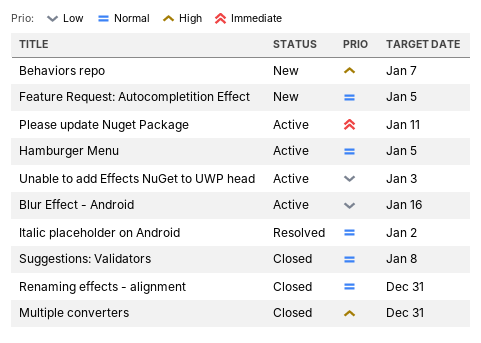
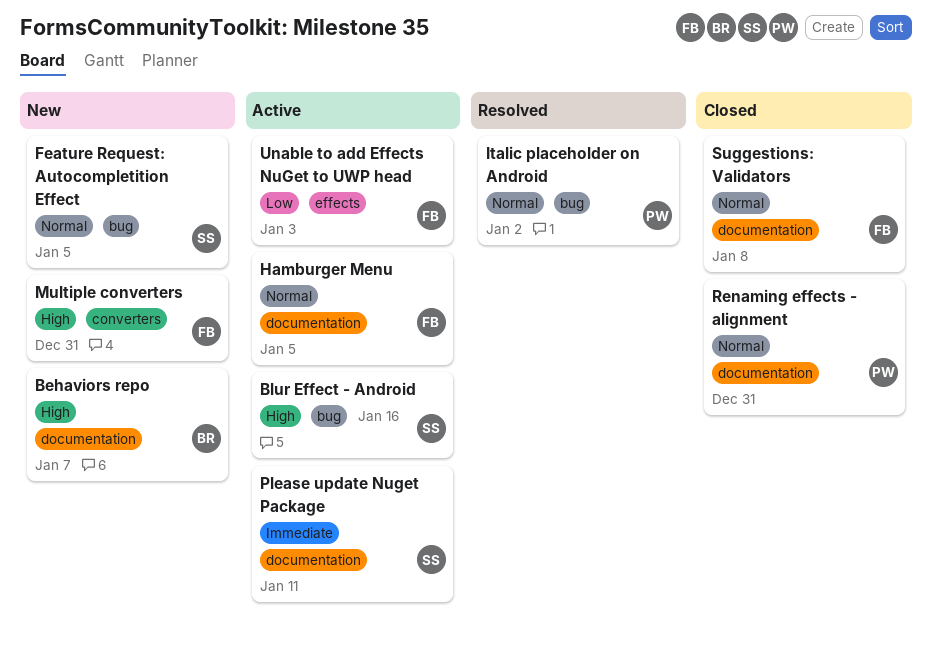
Blur Effect - Android, priority: Low -> High
Multiple converters, status: Closed -> New

